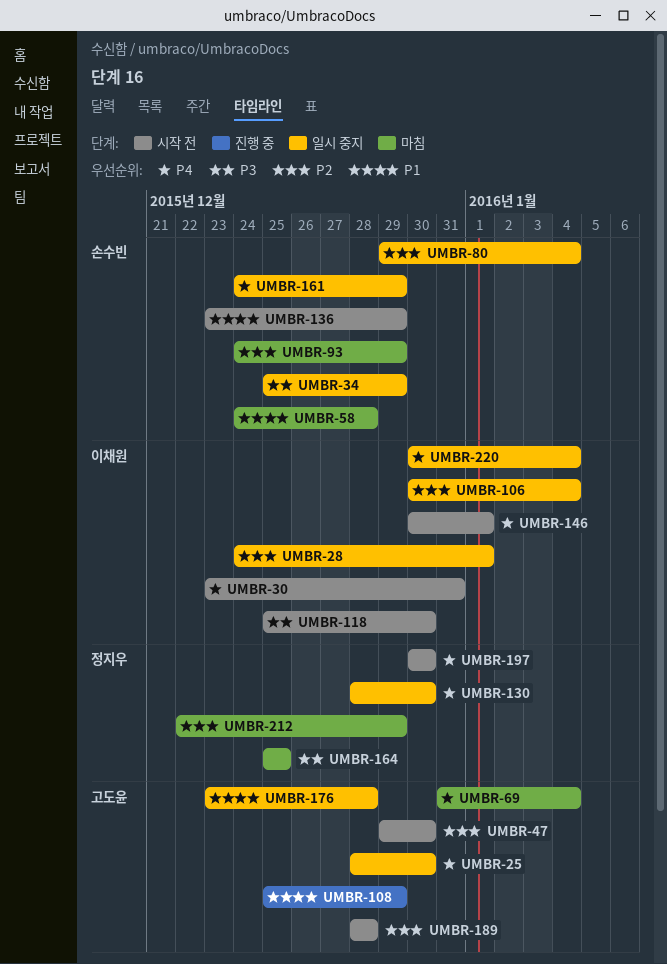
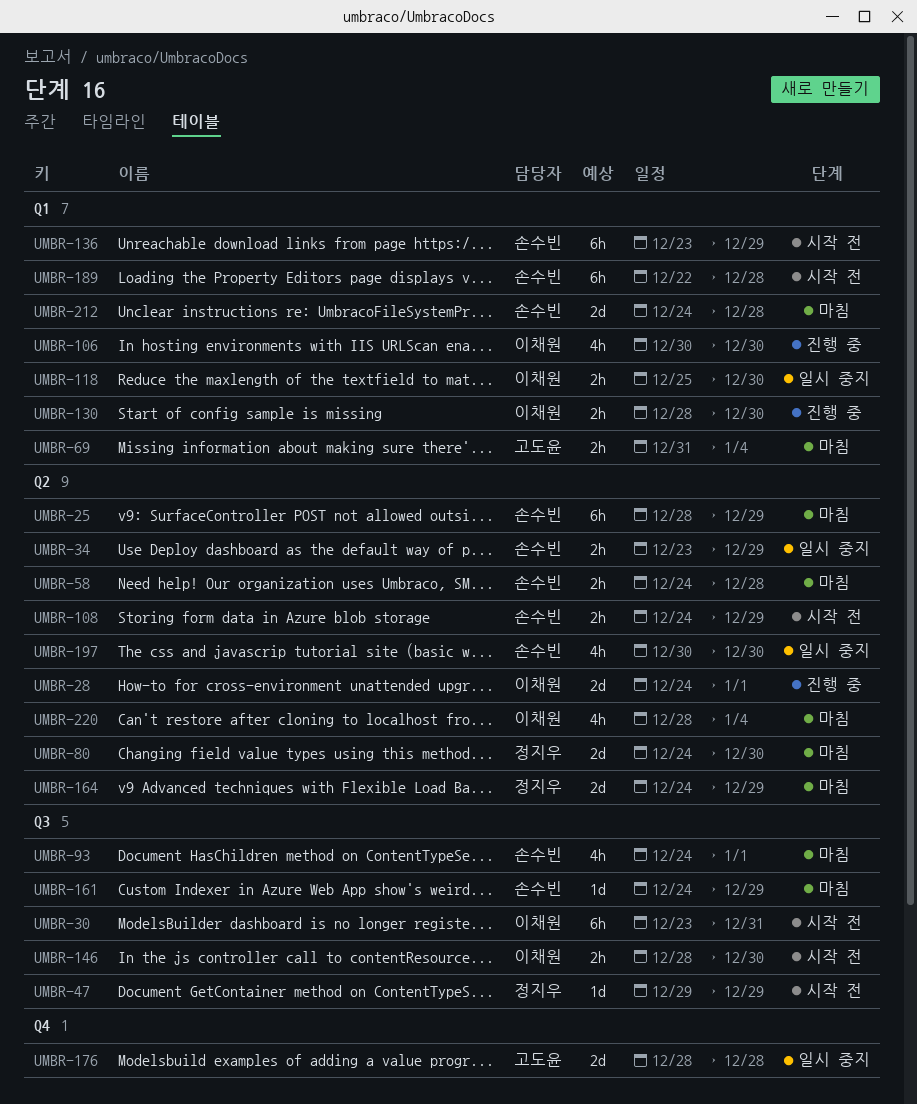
UMBR-25, status: 일시 중지 -> 마침
UMBR-25, owner: 고도윤 -> 손수빈
UMBR-25, due: Dec 30 -> Dec 29
UMBR-28, status: 일시 중지 -> 진행 중
UMBR-34, start: Dec 25 -> Dec 23
UMBR-47, owner: 고도윤 -> 정지우
UMBR-47, due: Dec 30 -> Dec 29
UMBR-80, status: 일시 중지 -> 마침
UMBR-80, owner: 손수빈 -> 정지우
UMBR-80, start: Dec 29 -> Dec 24
UMBR-80, due: Jan 4 -> Dec 30
UMBR-93, due: Dec 29 -> Jan 1
UMBR-106, status: 일시 중지 -> 진행 중
UMBR-106, due: Jan 4 -> Dec 30
UMBR-108, status: 진행 중 -> 시작 전
UMBR-108, owner: 고도윤 -> 손수빈
UMBR-108, start: Dec 25 -> Dec 24
UMBR-118, status: 시작 전 -> 일시 중지
UMBR-130, status: 일시 중지 -> 진행 중
UMBR-130, owner: 정지우 -> 이채원
UMBR-146, start: Dec 30 -> Dec 28
UMBR-146, due: Jan 1 -> Dec 30
UMBR-161, status: 일시 중지 -> 마침
UMBR-164, start: Dec 25 -> Dec 24
UMBR-164, due: Dec 25 -> Dec 29
UMBR-176, start: Dec 23 -> Dec 28
UMBR-189, owner: 고도윤 -> 손수빈
UMBR-189, start: Dec 28 -> Dec 22
UMBR-197, status: 시작 전 -> 일시 중지
UMBR-197, owner: 정지우 -> 손수빈
UMBR-212, owner: 정지우 -> 손수빈
UMBR-212, start: Dec 22 -> Dec 24
UMBR-212, due: Dec 29 -> Dec 28
UMBR-220, status: 일시 중지 -> 마침
UMBR-220, start: Dec 30 -> Dec 28

